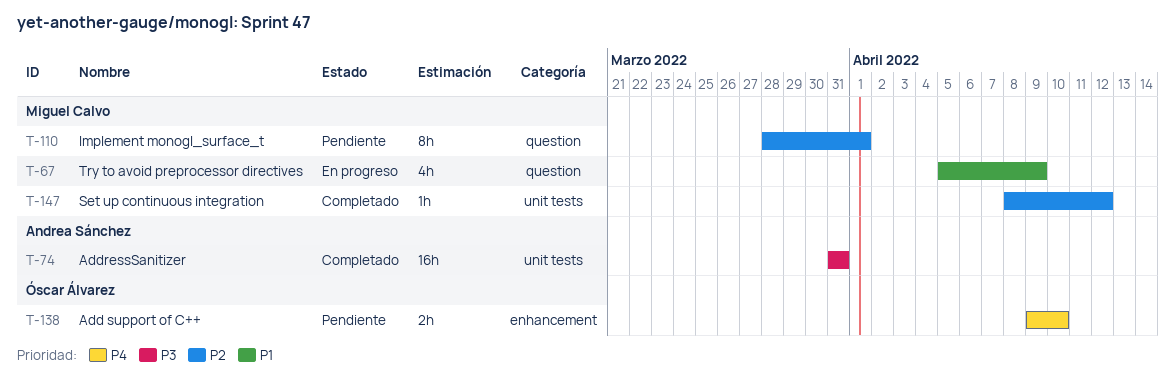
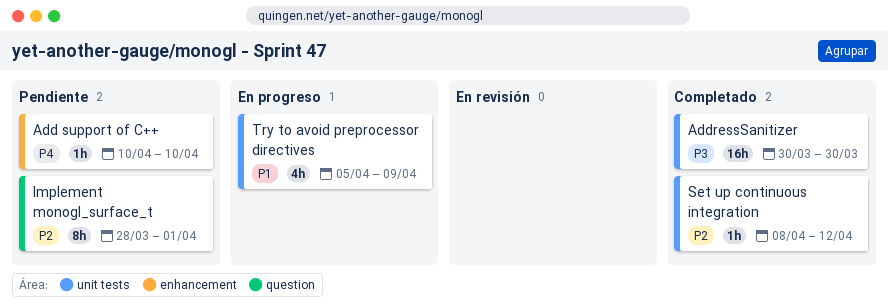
Add support of C++, estimate: 2h -> 1h
Add support of C++, start: Apr 9 -> Apr 10
AddressSanitizer, start: Mar 31 -> Mar 30
AddressSanitizer, due: Mar 31 -> Mar 30
Try to avoid preprocessor directives, label: question -> unit tests

